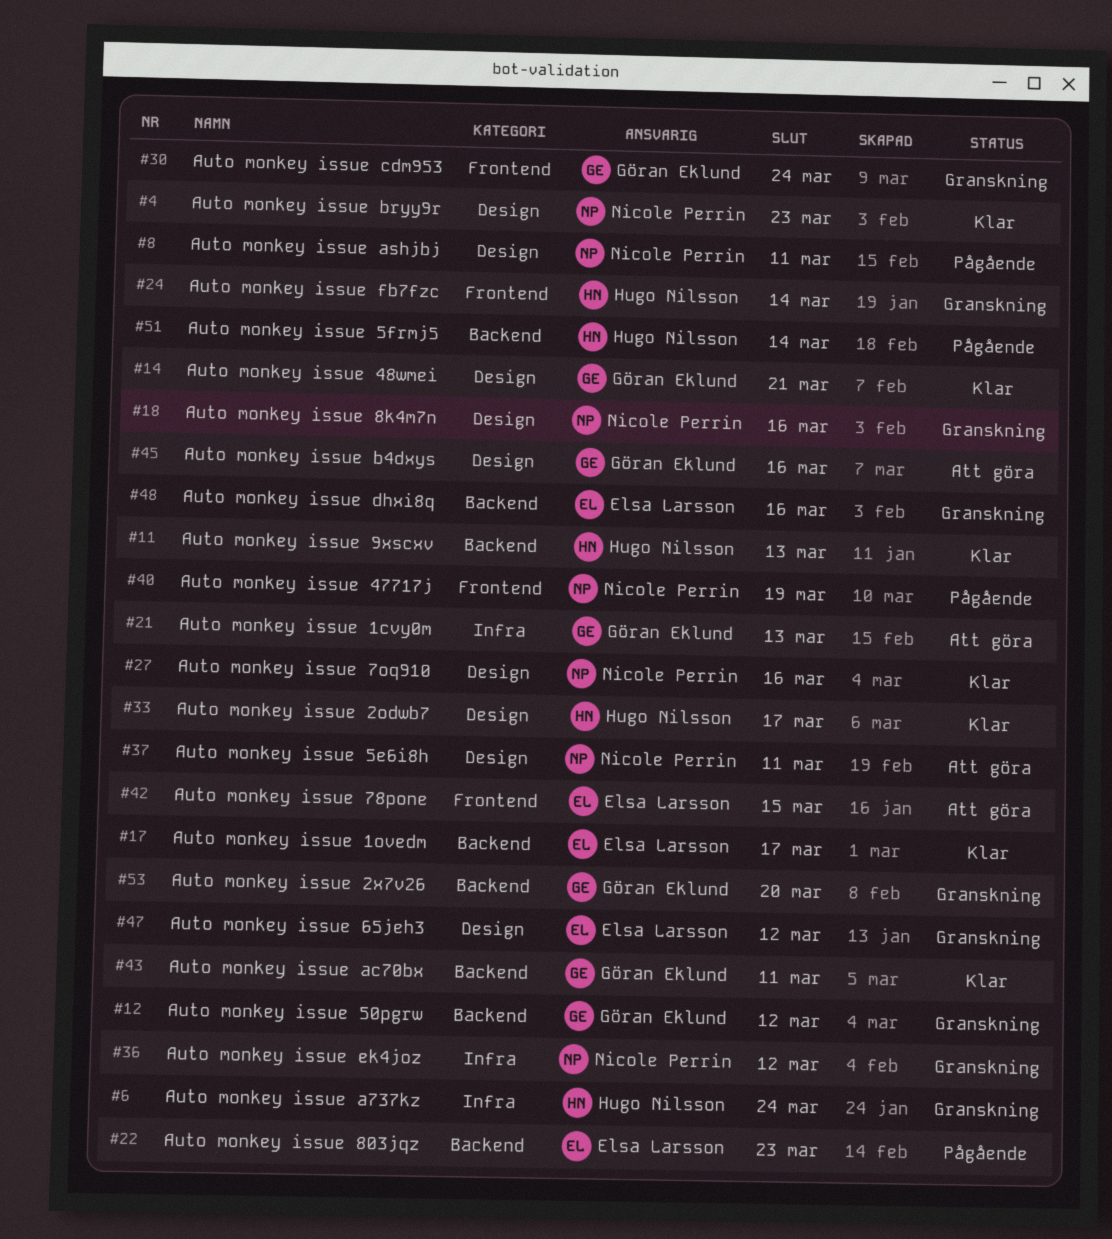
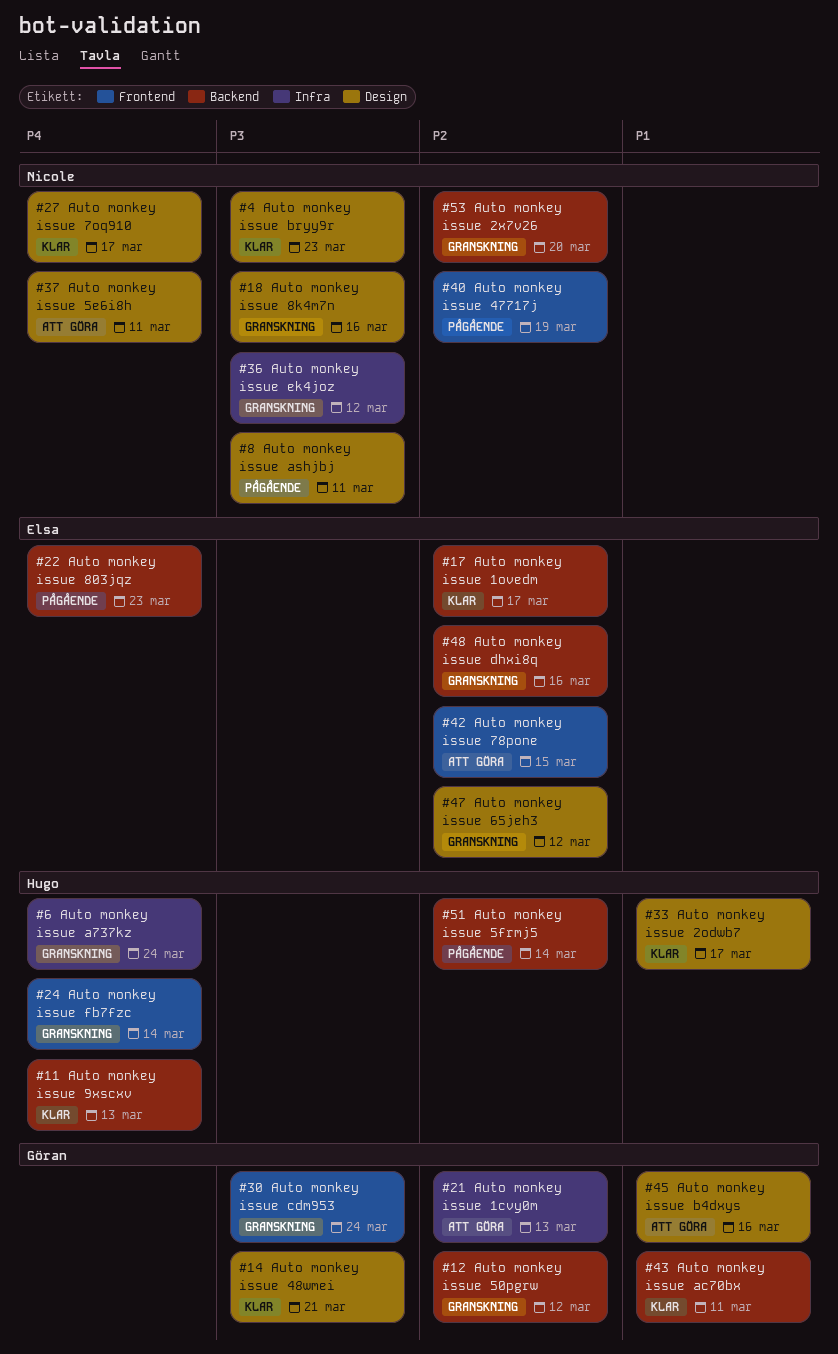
#27, due: Mar 16 -> Mar 17
#53, owner: Göran Eklund -> Nicole Perrin

